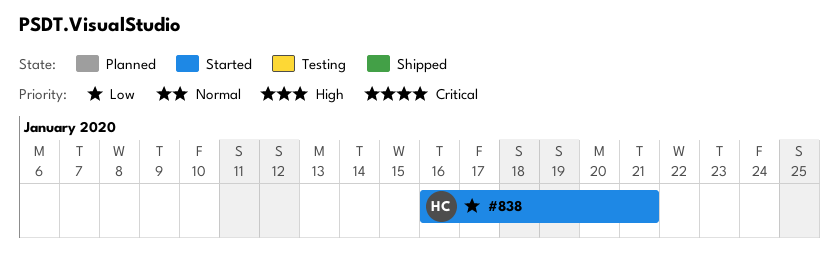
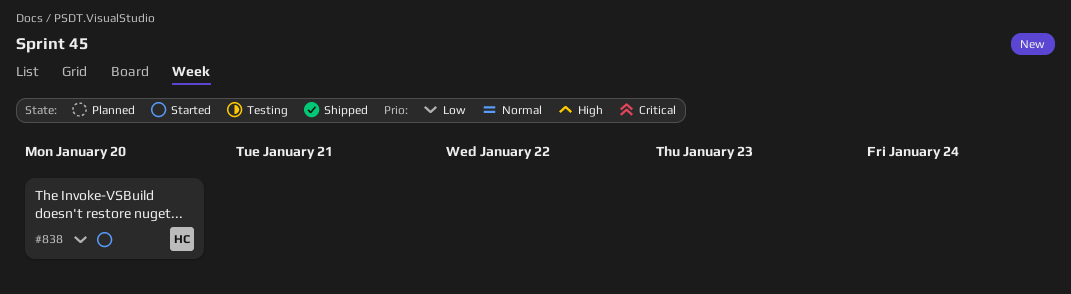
#838, due: Jan 21 -> Jan 20

